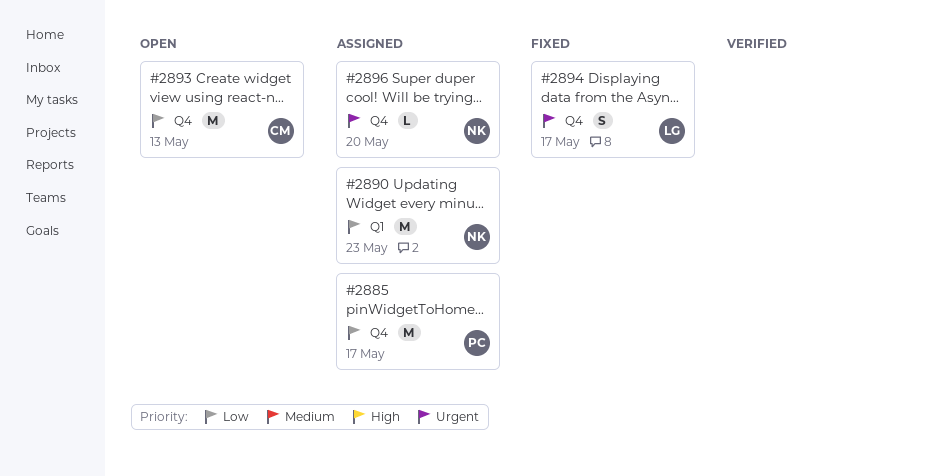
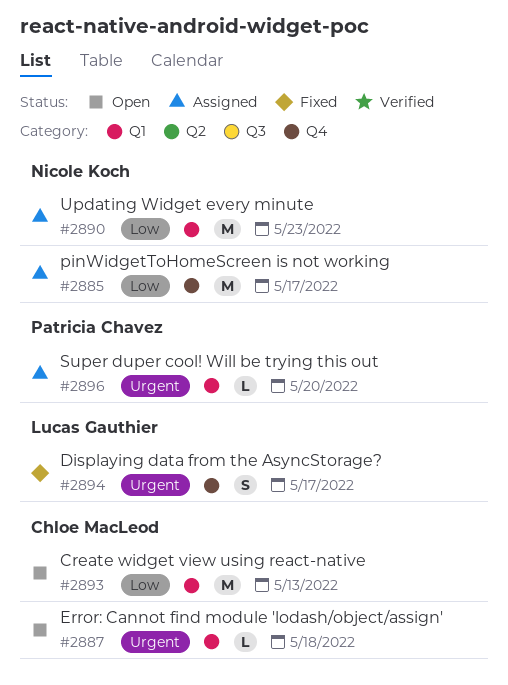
#2885, owner: Patricia Chavez -> Nicole Koch
#2887: none -> present
#2893, label: Q4 -> Q1
#2896, owner: Nicole Koch -> Patricia Chavez
#2896, label: Q4 -> Q1

